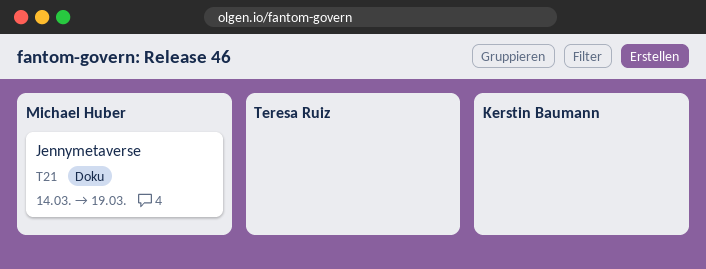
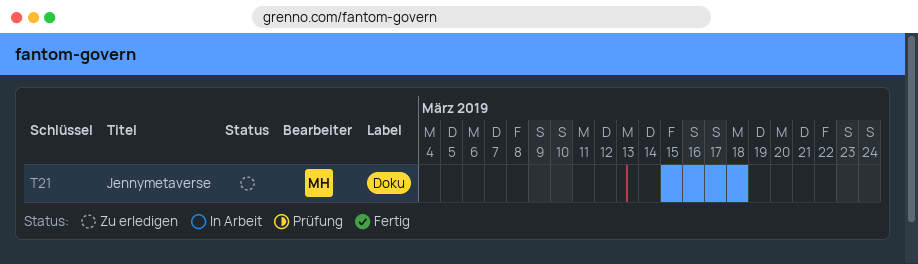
T21, start: Mar 14 -> Mar 15
T21, due: Mar 19 -> Mar 18

